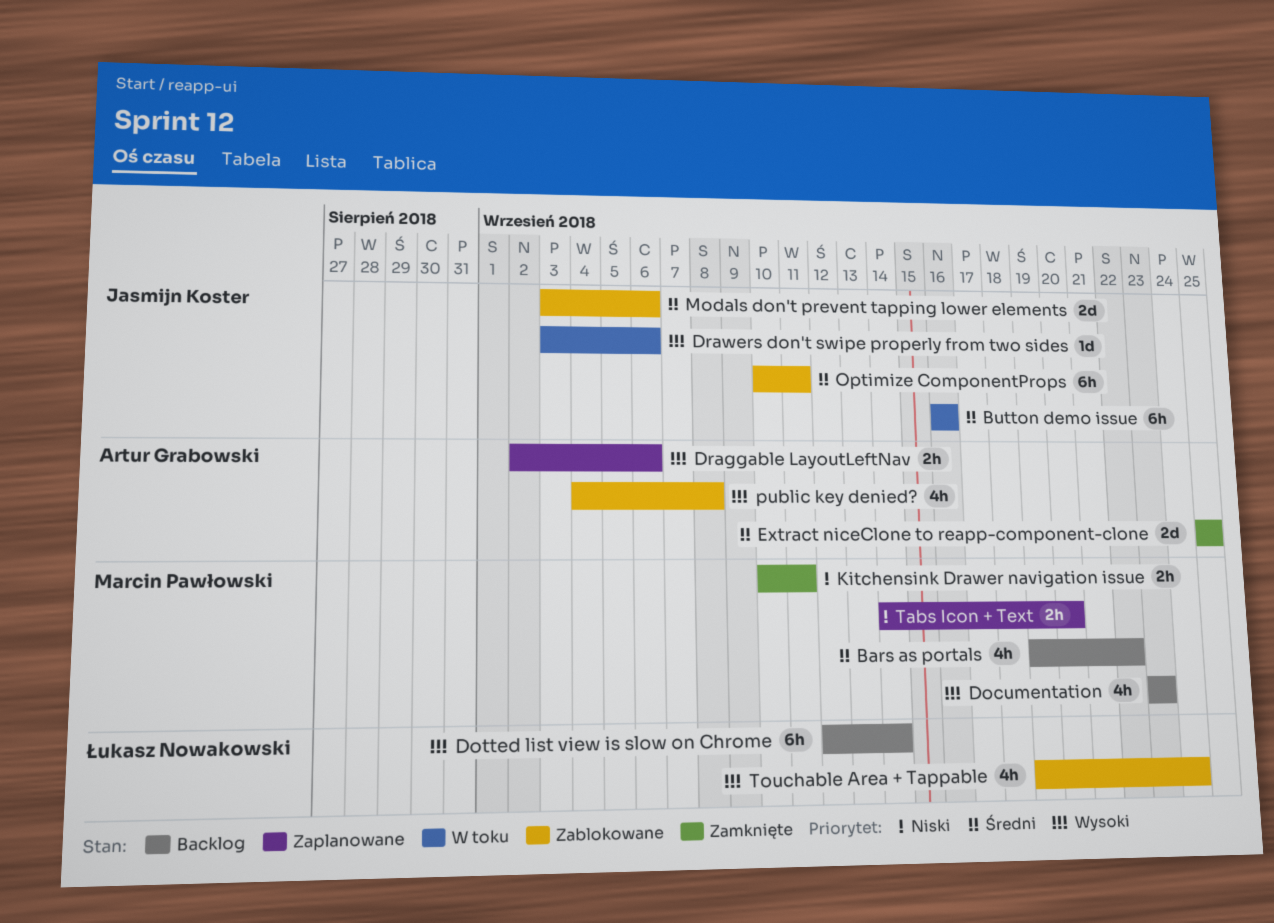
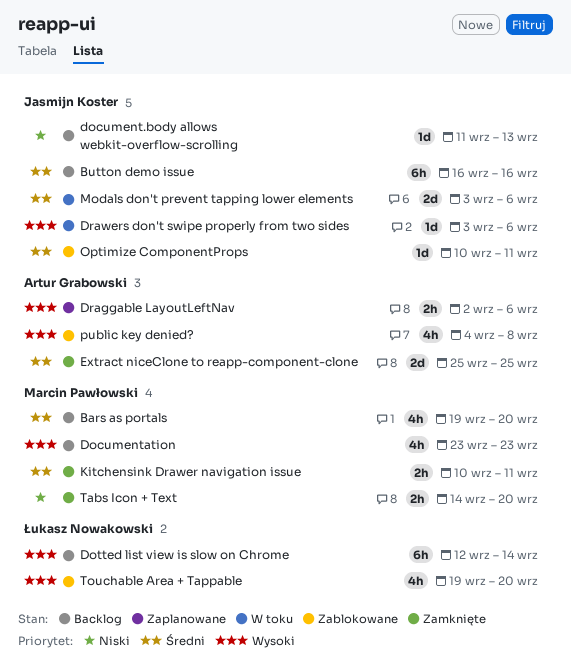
Bars as portals, due: Sep 22 -> Sep 20
Button demo issue, status: W toku -> Backlog
document.body allows webkit-overflow-scrolling: none -> present
Kitchensink Drawer navigation issue, priority: Niski -> Średni
Modals don't prevent tapping lower elements, status: Zablokowane -> W toku
Optimize ComponentProps, estimate: 6h -> 1d
Tabs Icon + Text, status: Zaplanowane -> Zamknięte
Touchable Area + Tappable, due: Sep 24 -> Sep 20

